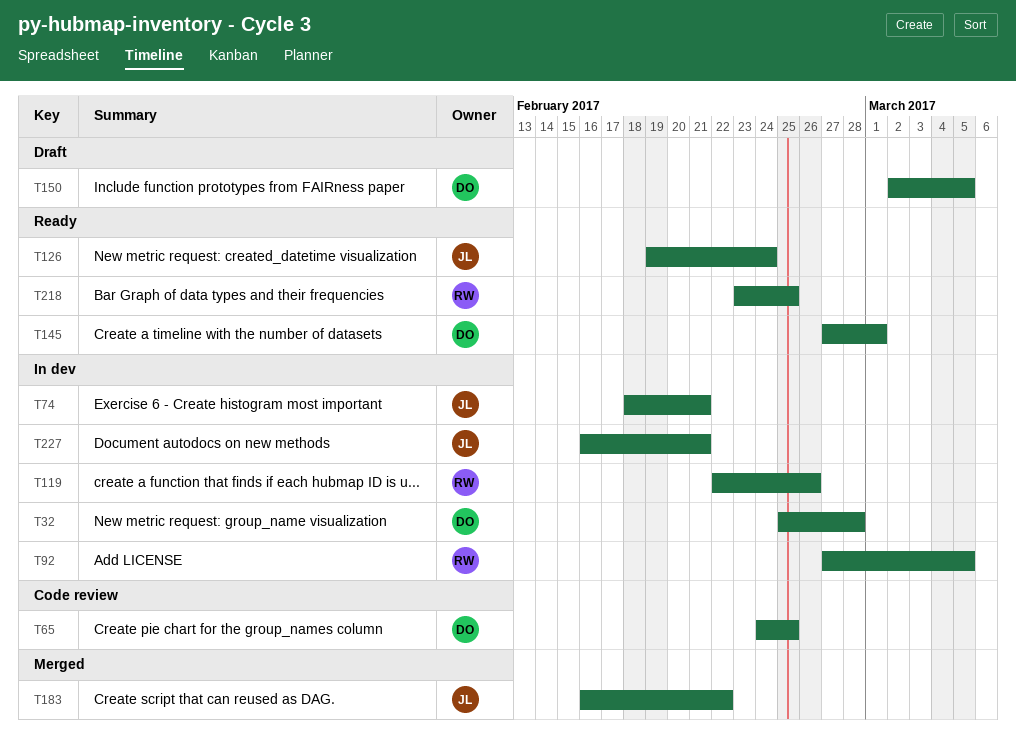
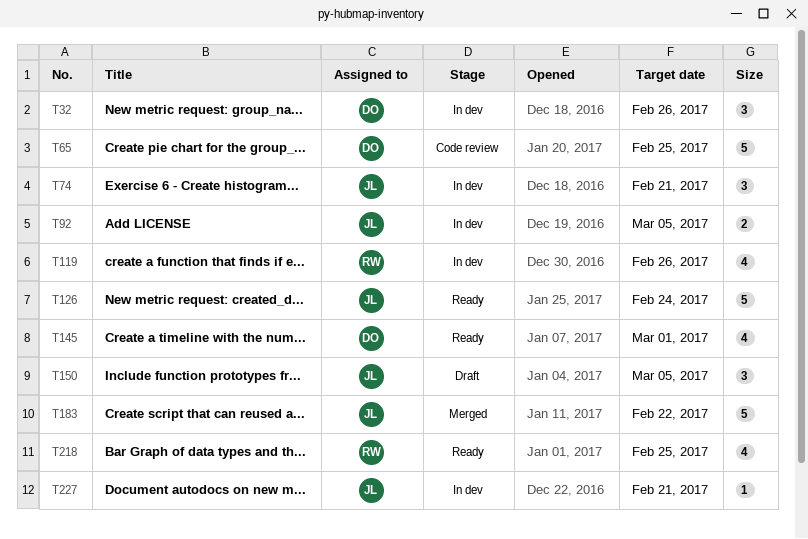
T32, due: Feb 28 -> Feb 26
T92, owner: RW -> JL
T150, owner: DO -> JL

